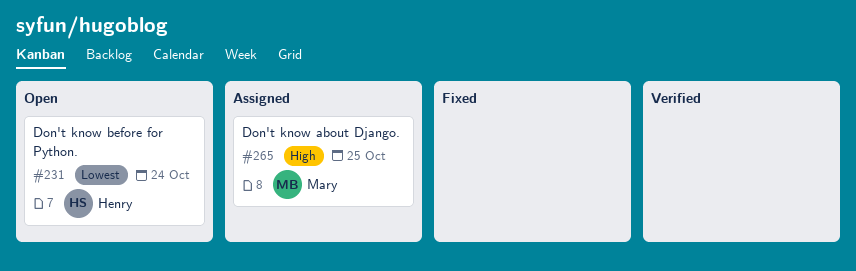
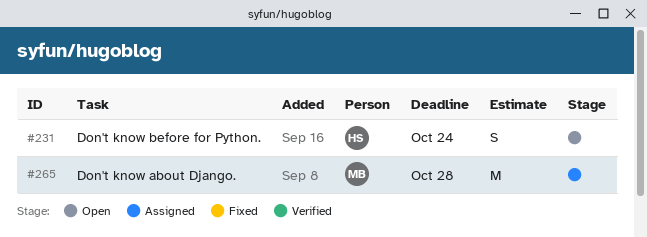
#265, due: Oct 25 -> Oct 28

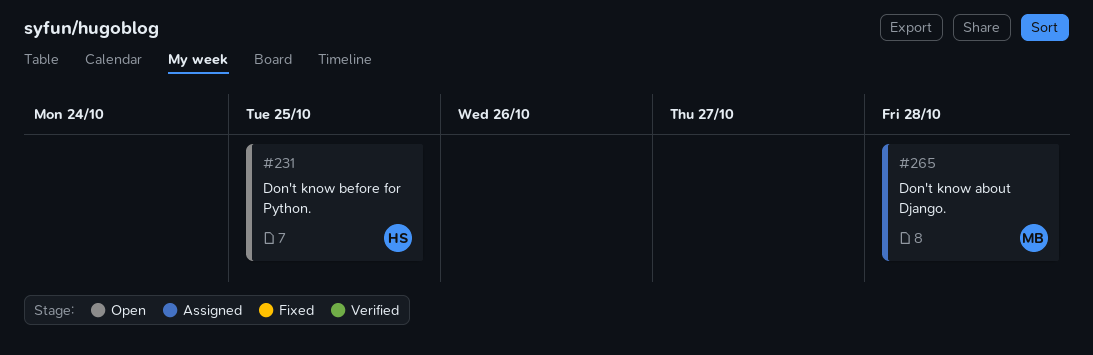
#231, due: Oct 24 -> Oct 25

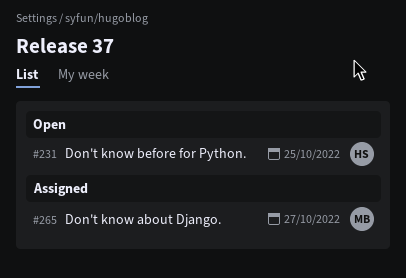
#265, due: Oct 28 -> Oct 27

